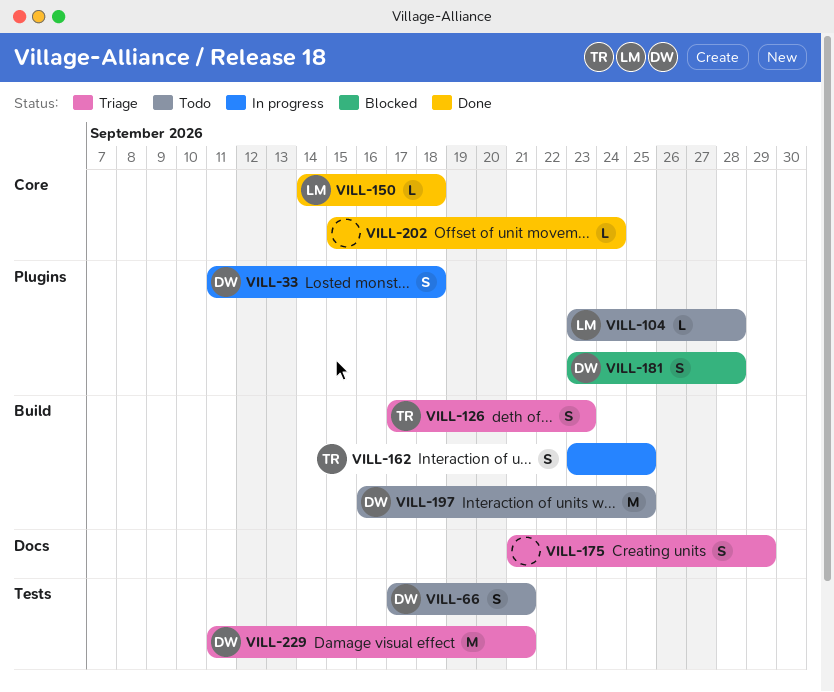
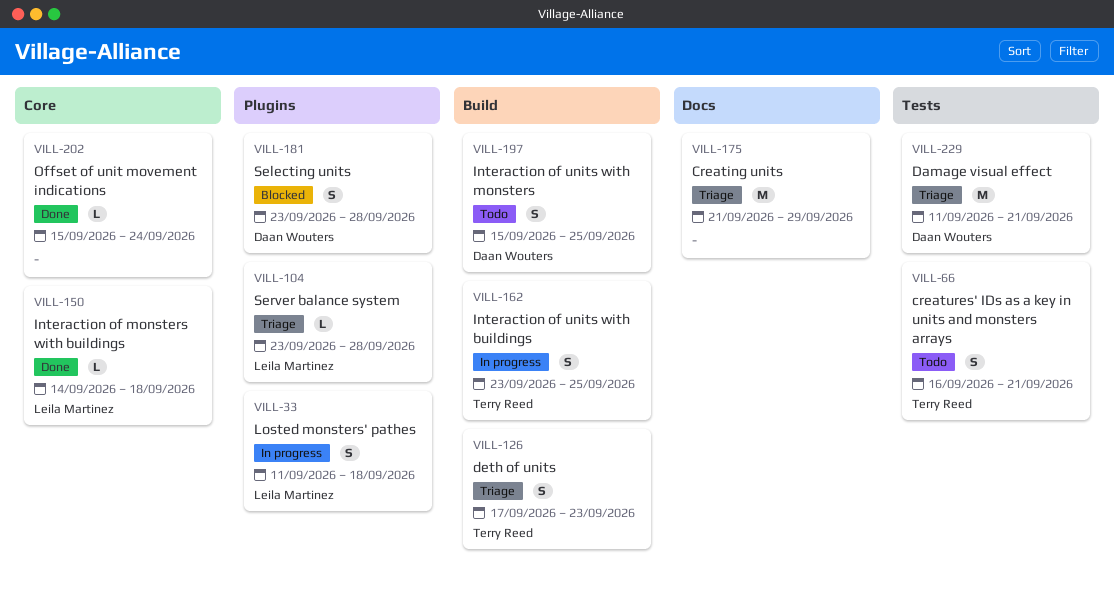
VILL-33, owner: Daan Wouters -> Leila Martinez
VILL-66, owner: Daan Wouters -> Terry Reed
VILL-66, start: Sep 17 -> Sep 16
VILL-104, status: Todo -> Triage
VILL-175, estimate: S -> M
VILL-197, estimate: M -> S
VILL-197, start: Sep 16 -> Sep 15

